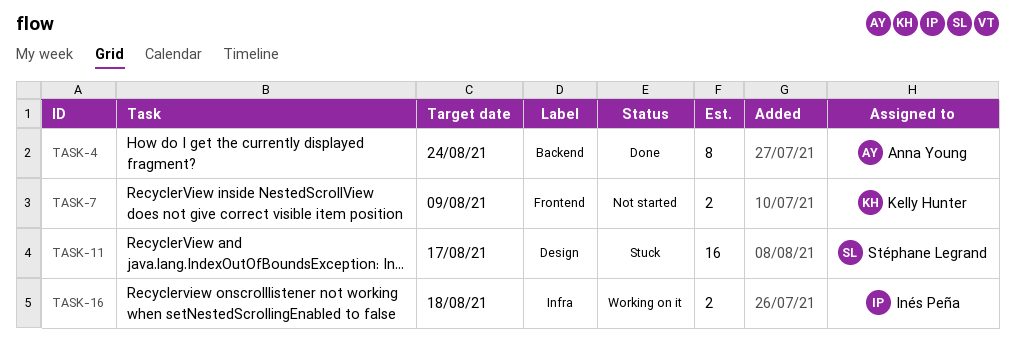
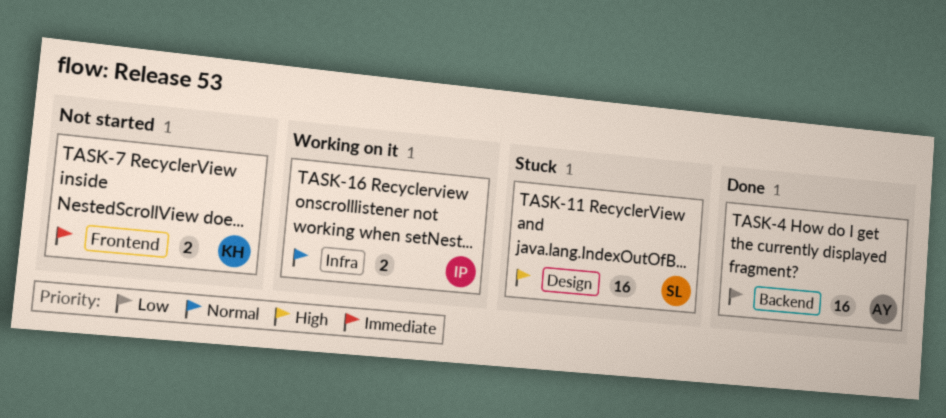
TASK-4, estimate: 8 -> 16

